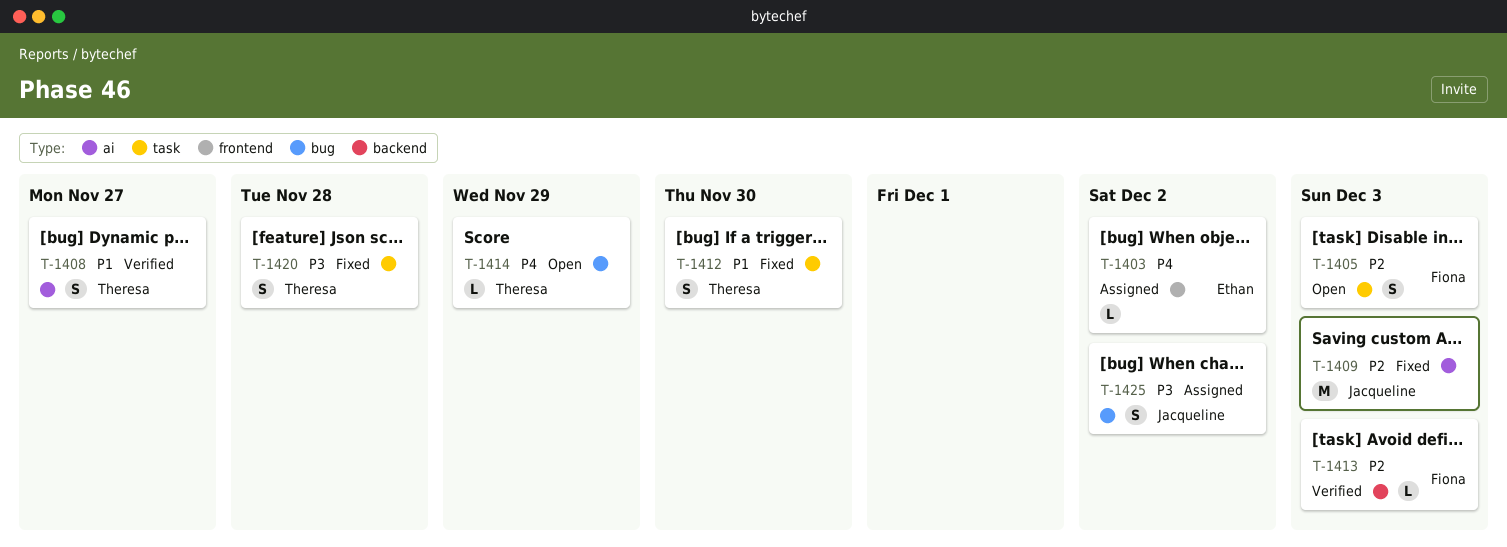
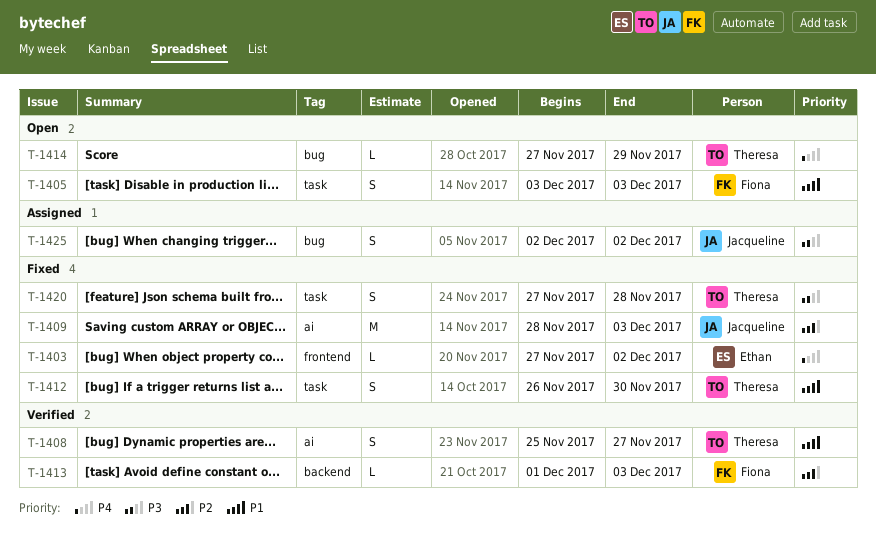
T-1403, status: Assigned -> Fixed
T-1405, priority: P2 -> P1

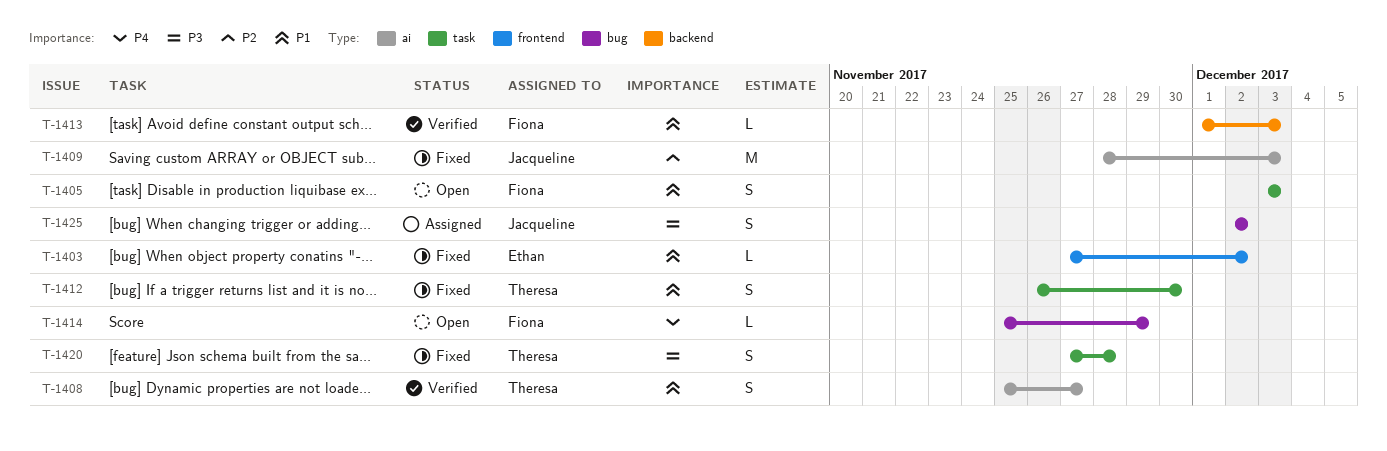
T-1403, priority: P4 -> P1
T-1413, priority: P2 -> P1
T-1414, owner: Theresa -> Fiona
T-1414, start: Nov 27 -> Nov 25

